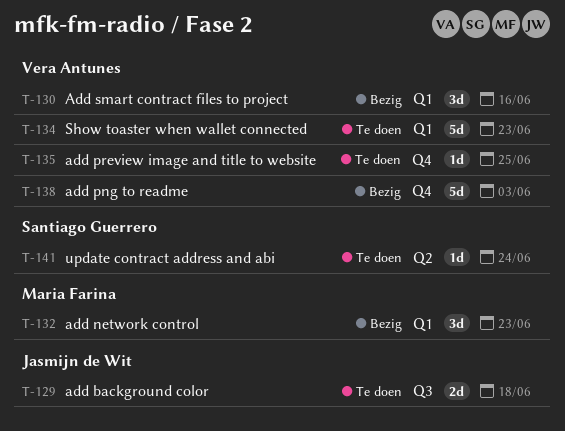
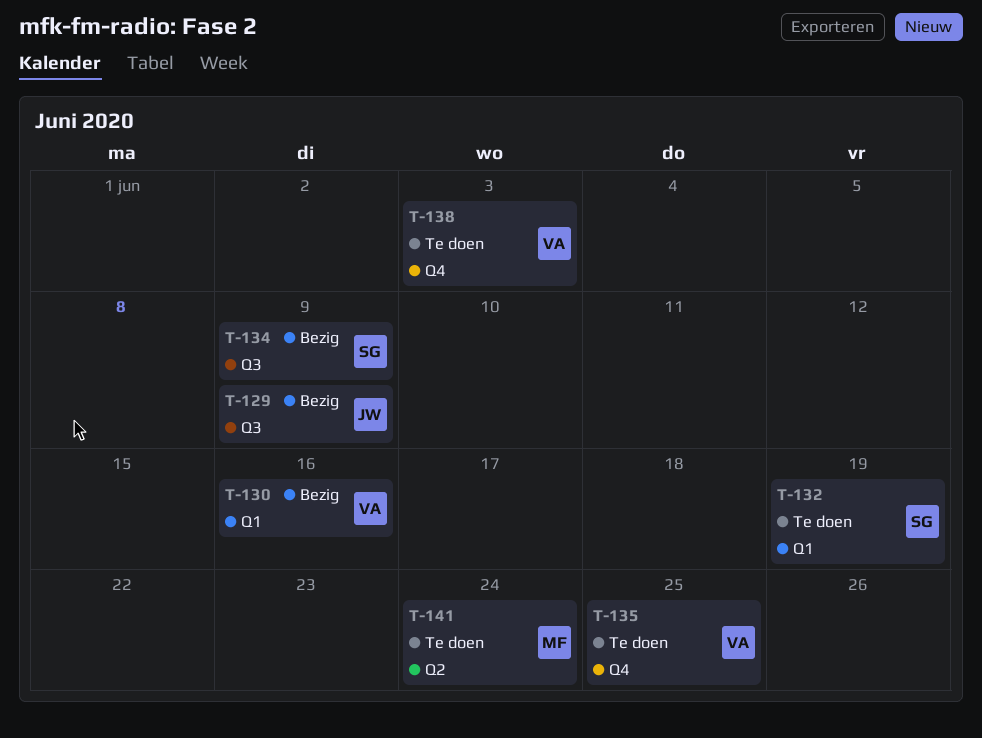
T-129, status: Te doen -> Bezig
T-129, due: Jun 18 -> Jun 9
T-132, status: Bezig -> Te doen
T-132, owner: Maria Farina -> Santiago Guerrero
T-132, due: Jun 23 -> Jun 19
T-134, status: Te doen -> Bezig
T-134, owner: Vera Antunes -> Santiago Guerrero
T-134, label: Q1 -> Q3
T-134, due: Jun 23 -> Jun 9
T-138, status: Bezig -> Te doen
T-141, owner: Santiago Guerrero -> Maria Farina

